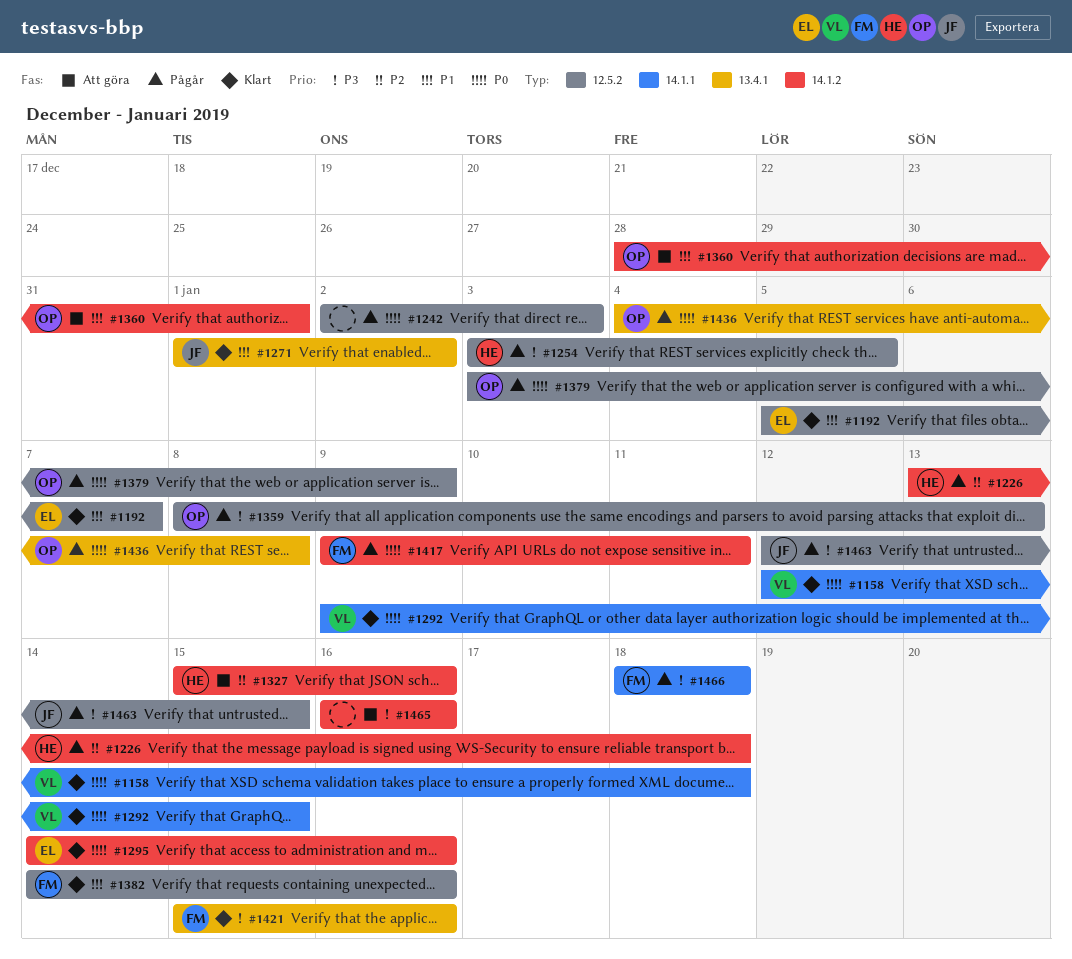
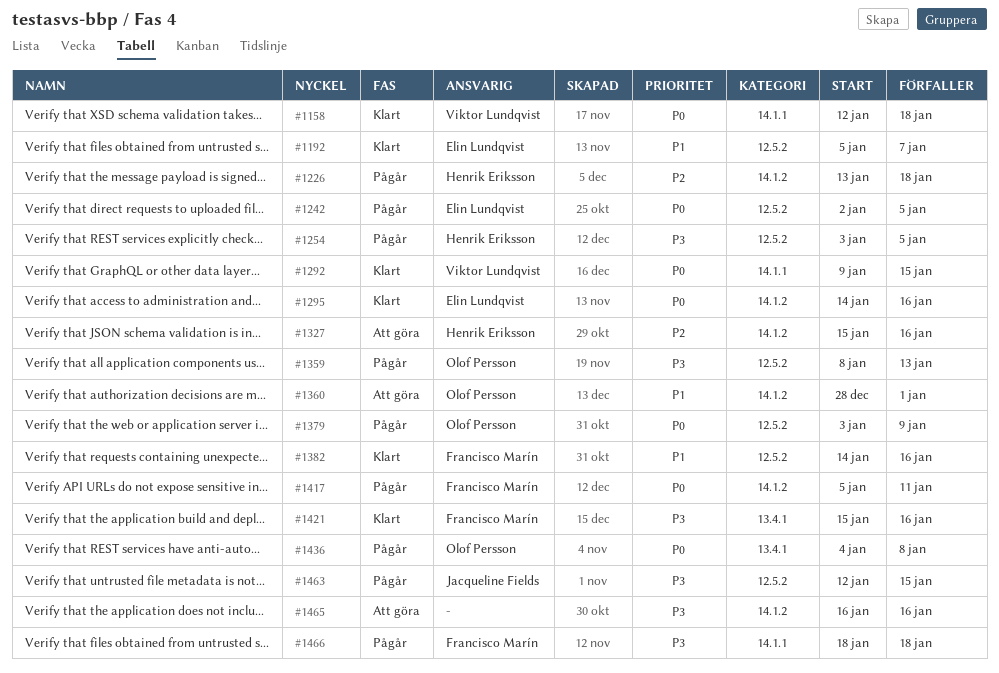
#1242, owner: none -> Elin Lundqvist
#1242, due: Jan 3 -> Jan 5
#1271: present -> none
#1417, start: Jan 9 -> Jan 5

